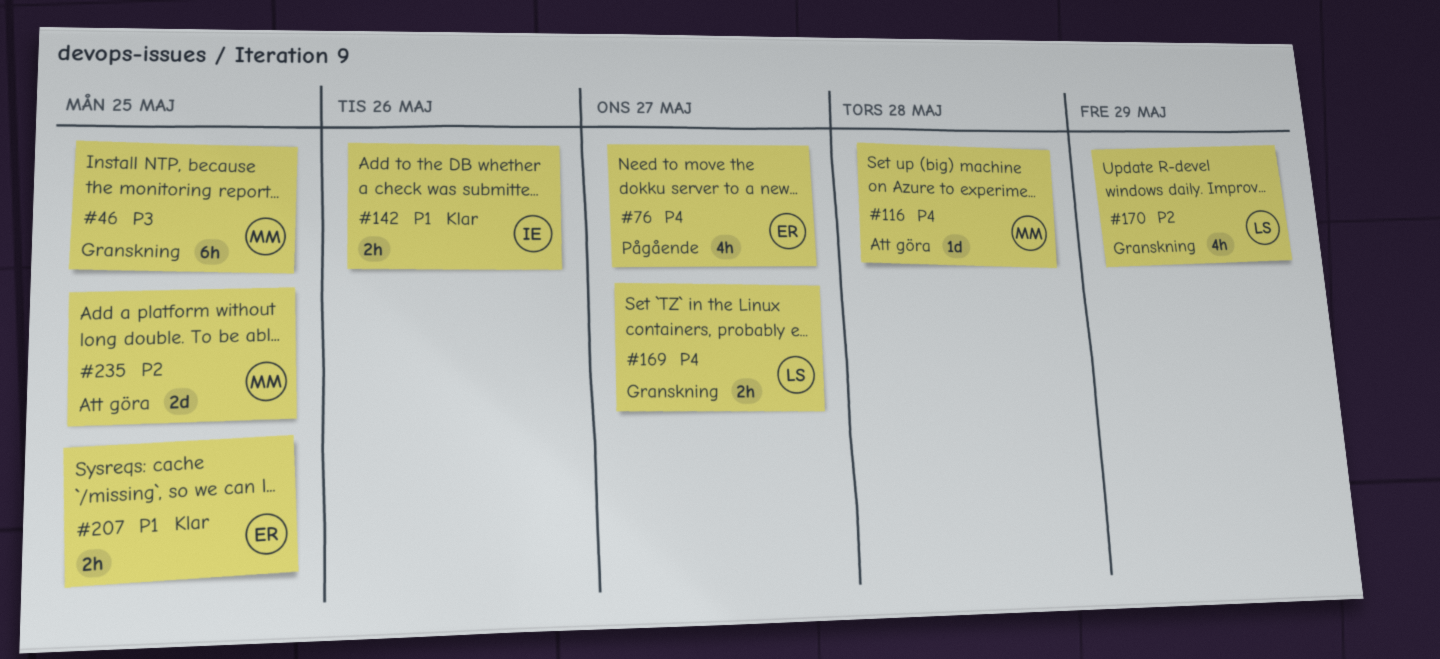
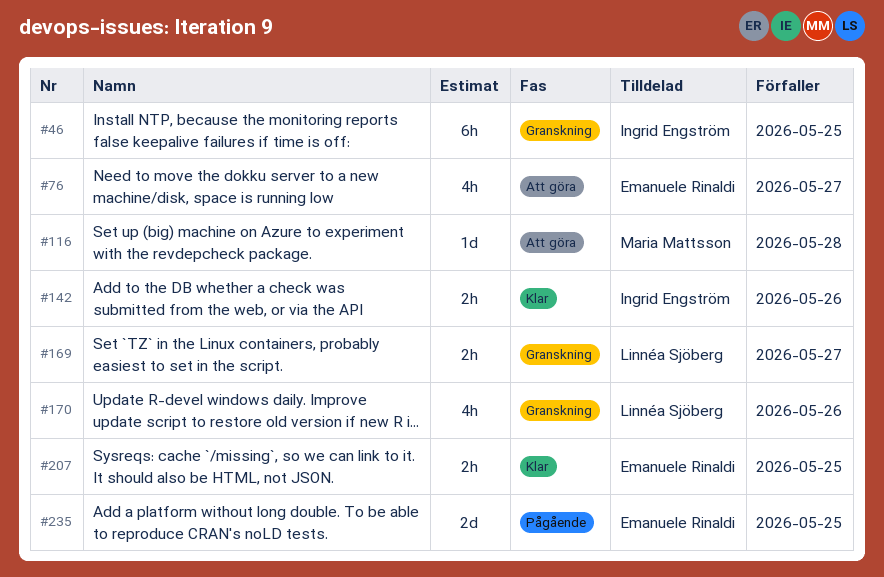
#46, owner: Maria Mattsson -> Ingrid Engström
#76, status: Pågående -> Att göra
#170, due: May 29 -> May 26
#235, status: Att göra -> Pågående
#235, owner: Maria Mattsson -> Emanuele Rinaldi

